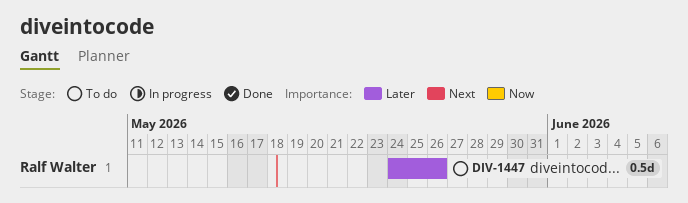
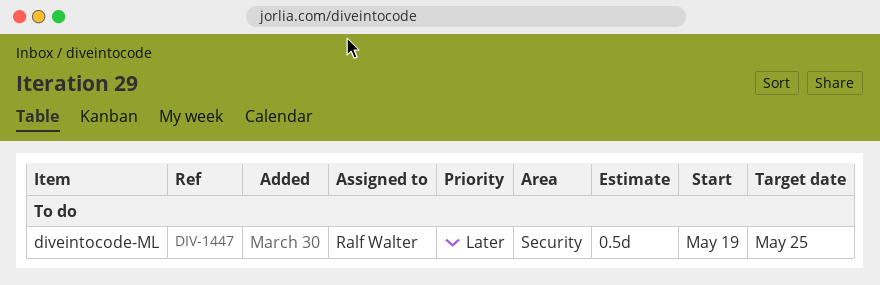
DIV-1447, start: May 24 -> May 19
DIV-1447, due: May 26 -> May 25

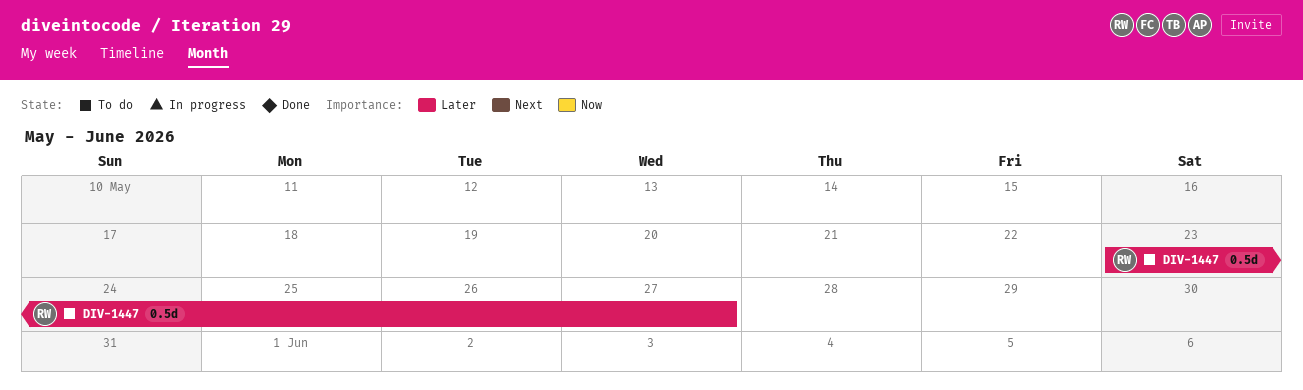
DIV-1447, start: May 19 -> May 23
DIV-1447, due: May 25 -> May 27

